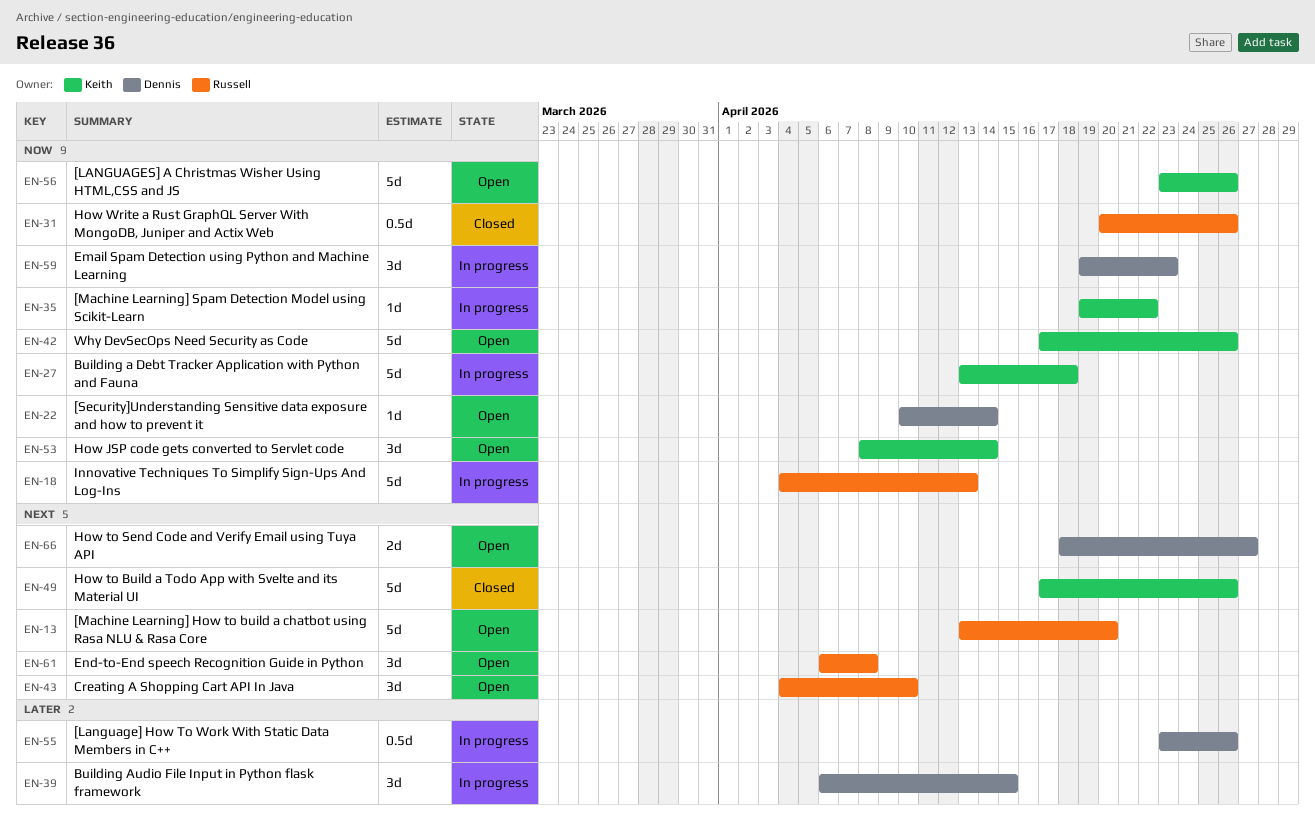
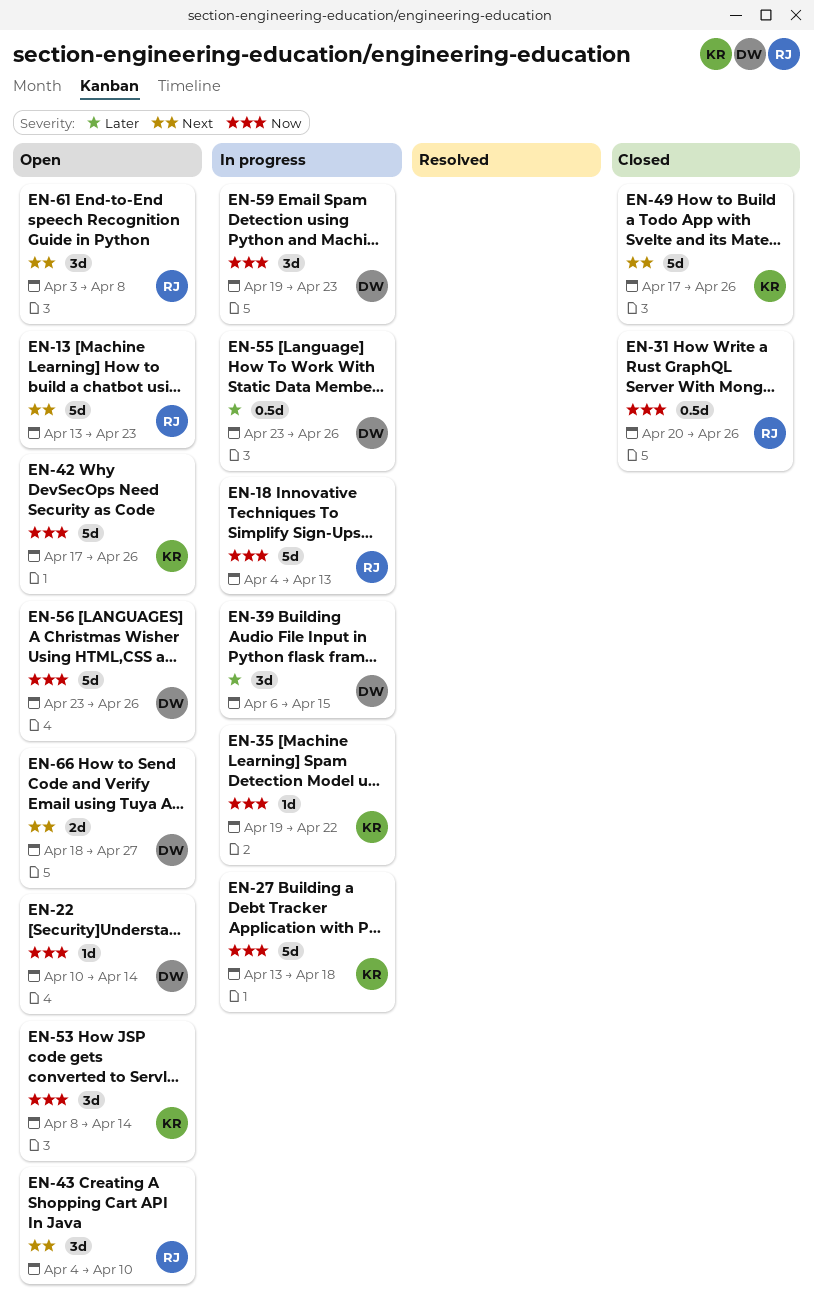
EN-13, due: Apr 20 -> Apr 23
EN-56, owner: Keith -> Dennis
EN-61, start: Apr 6 -> Apr 3

